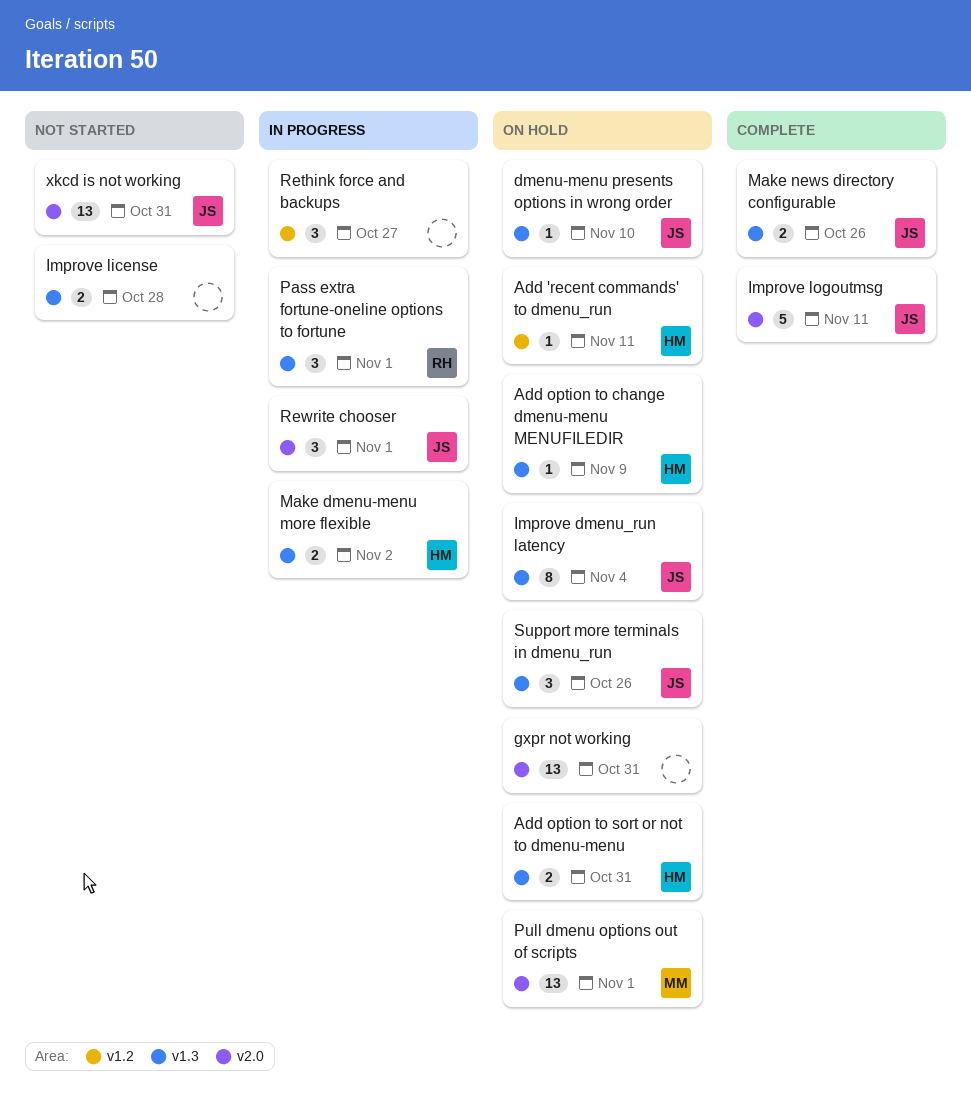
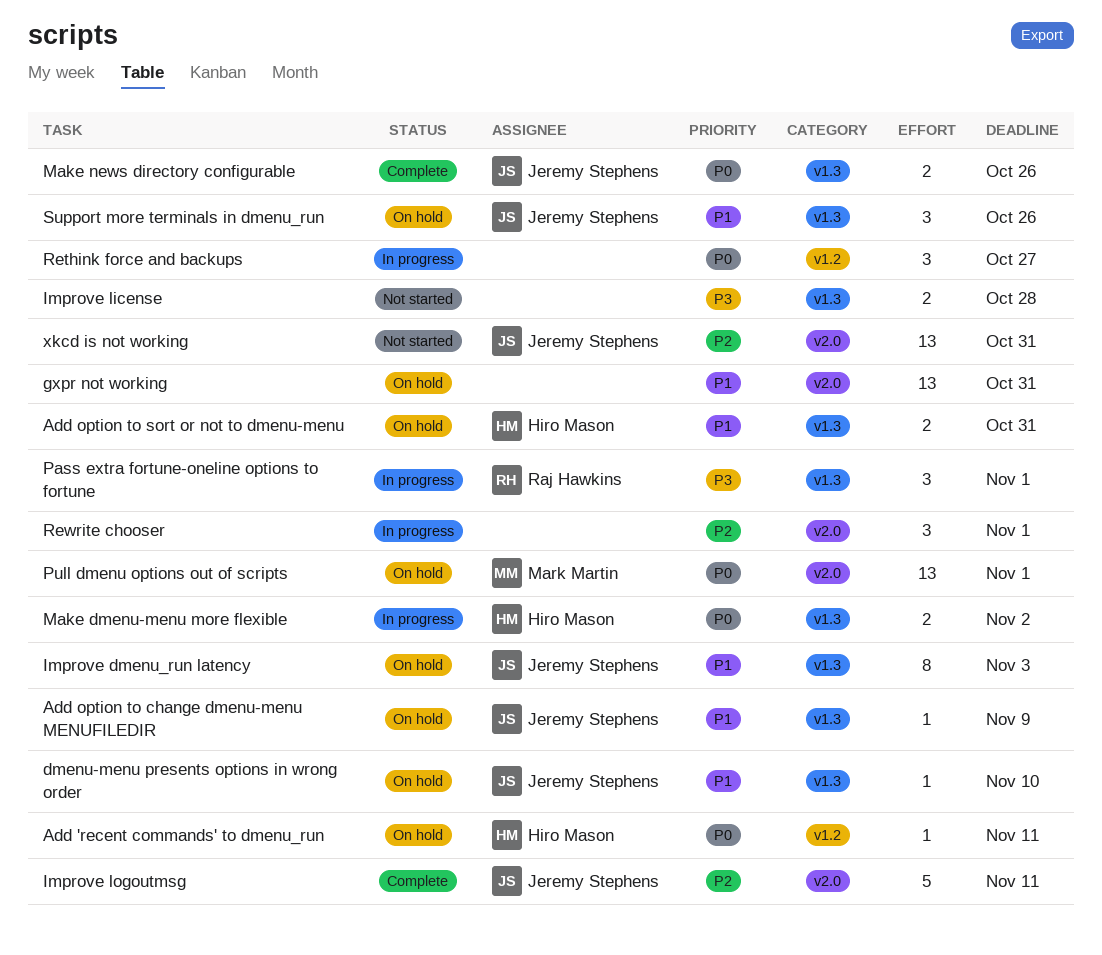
Add option to change dmenu-menu MENUFILEDIR, owner: Hiro Mason -> Jeremy Stephens
Improve dmenu_run latency, due: Nov 4 -> Nov 3
Rewrite chooser, owner: Jeremy Stephens -> none

